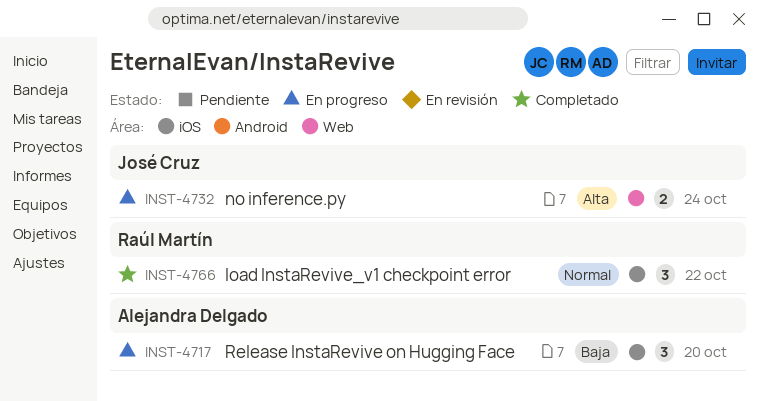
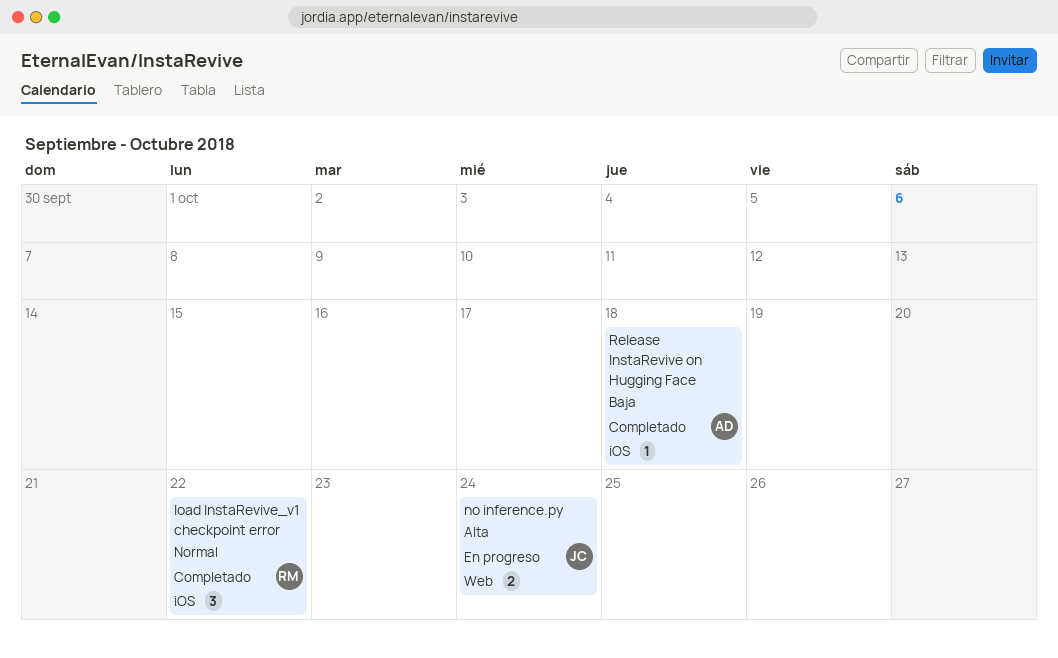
Release InstaRevive on Hugging Face, status: En progreso -> Completado
Release InstaRevive on Hugging Face, estimate: 3 -> 1
Release InstaRevive on Hugging Face, due: Oct 20 -> Oct 18

